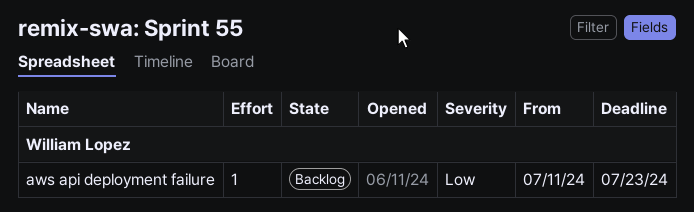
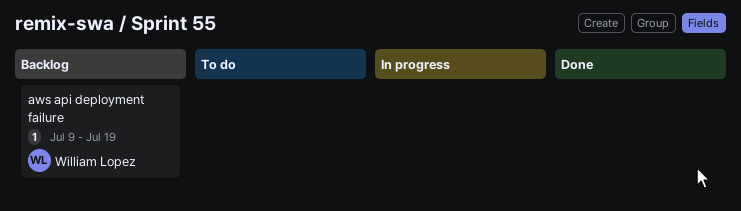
aws api deployment failure, start: Jul 11 -> Jul 9
aws api deployment failure, due: Jul 23 -> Jul 19

